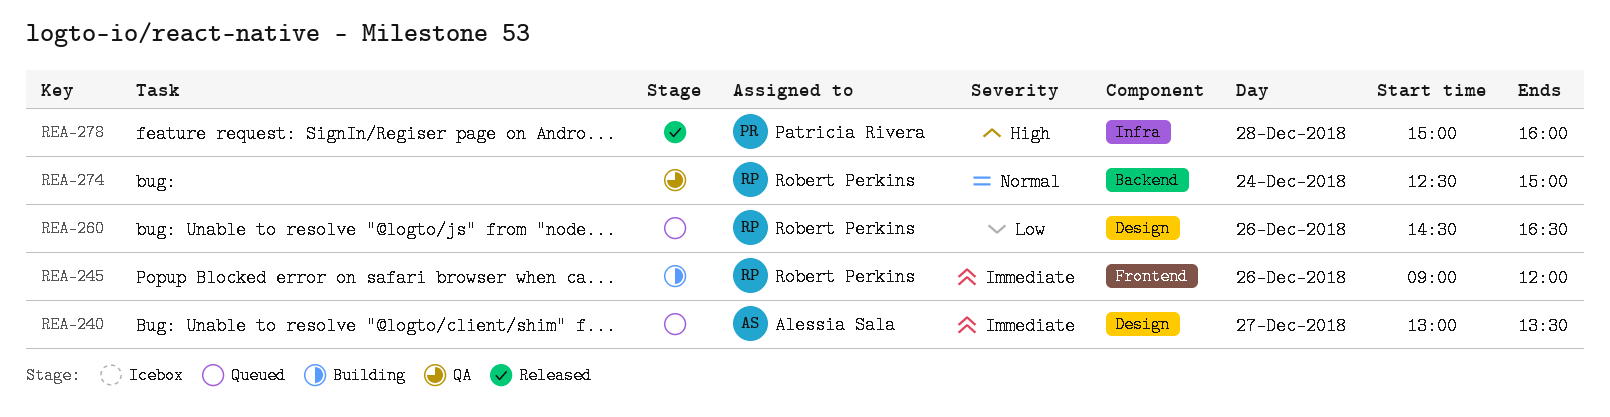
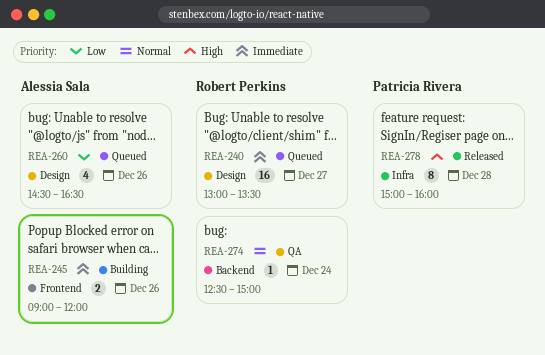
REA-240, owner: Alessia Sala -> Robert Perkins
REA-245, owner: Robert Perkins -> Alessia Sala
REA-260, owner: Robert Perkins -> Alessia Sala

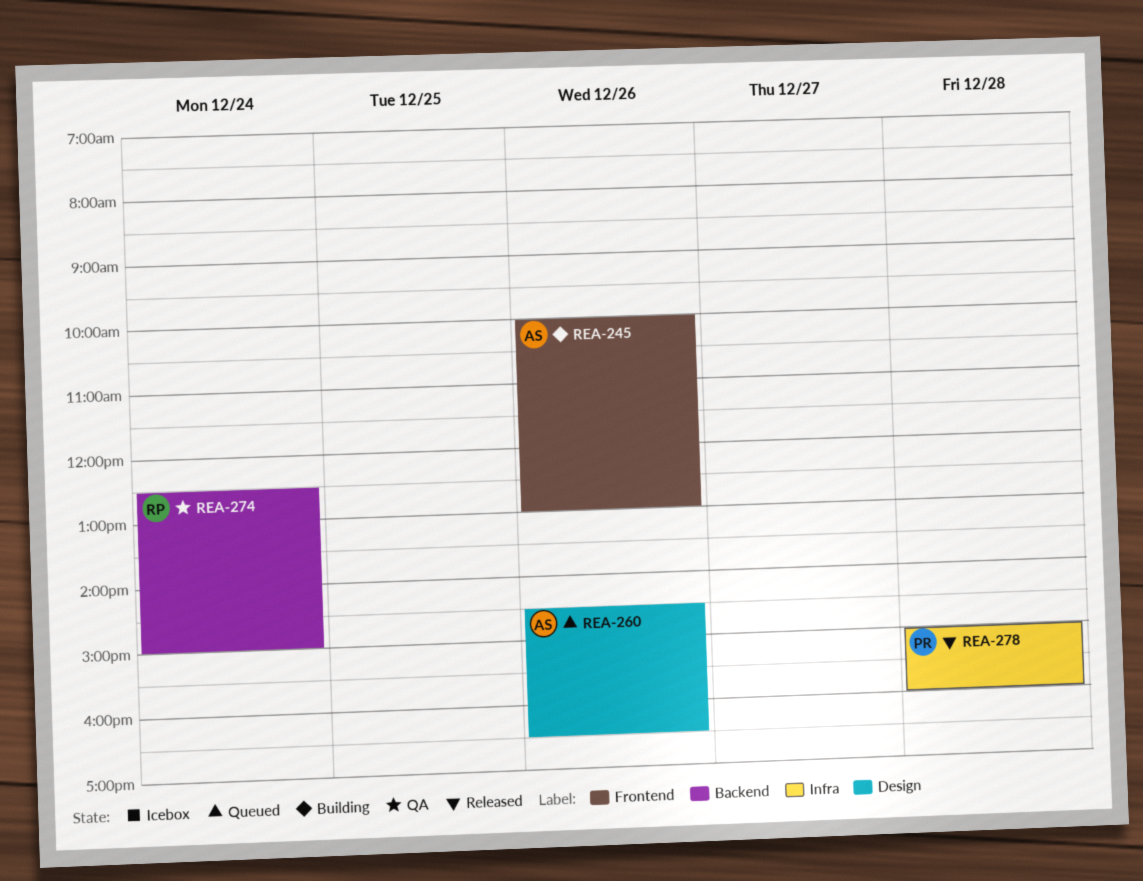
REA-240: present -> none
REA-245, begins: 09:00 -> 10:00
REA-245, ends: 12:00 -> 13:00

